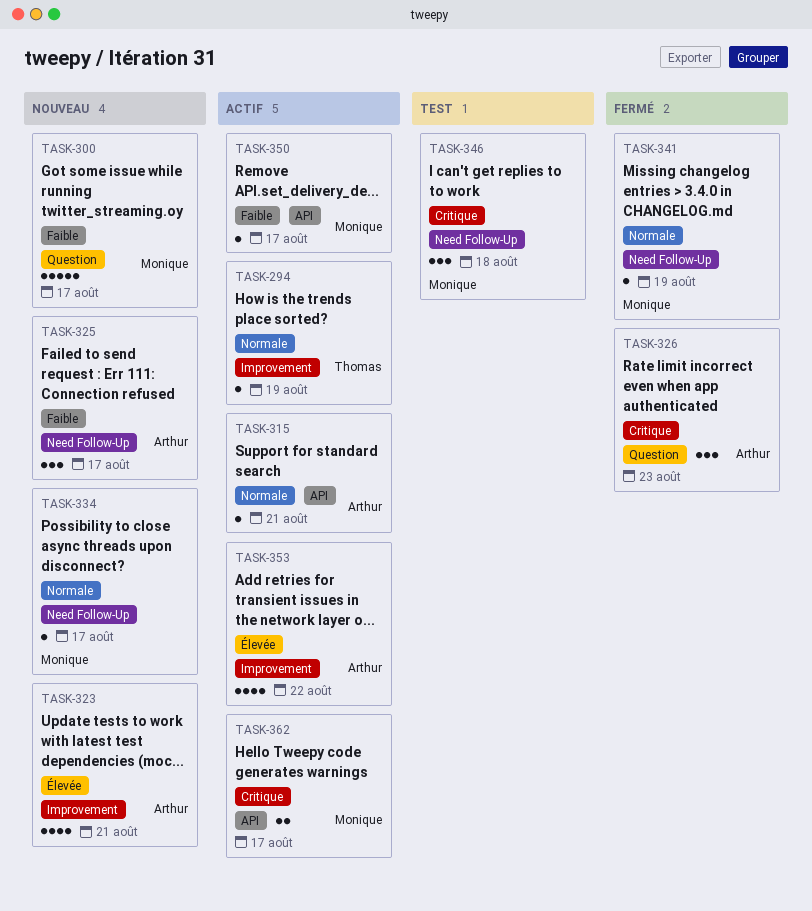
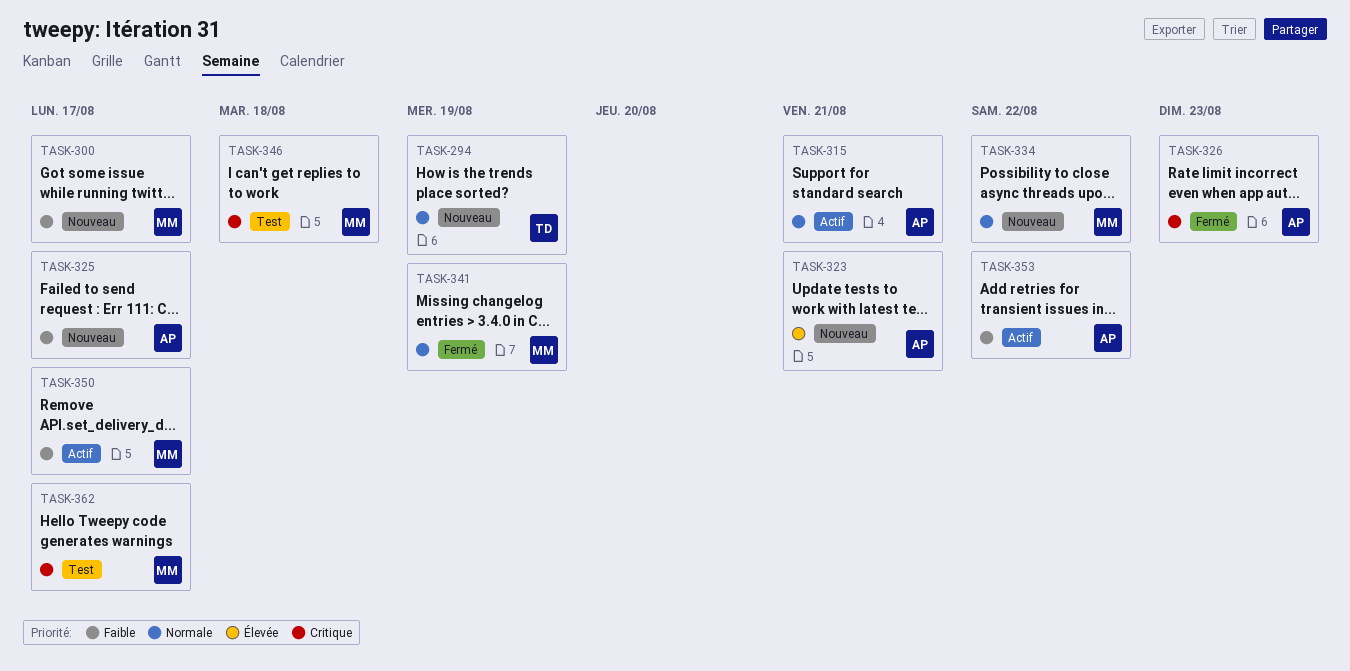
TASK-294, status: Actif -> Nouveau
TASK-334, due: Aug 17 -> Aug 22
TASK-353, priority: Élevée -> Faible
TASK-362, status: Actif -> Test

